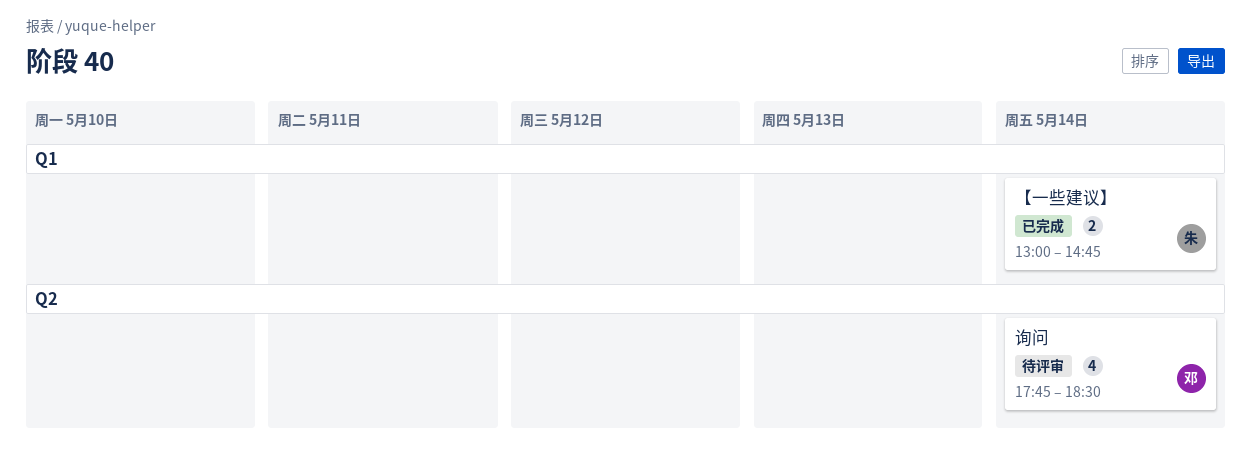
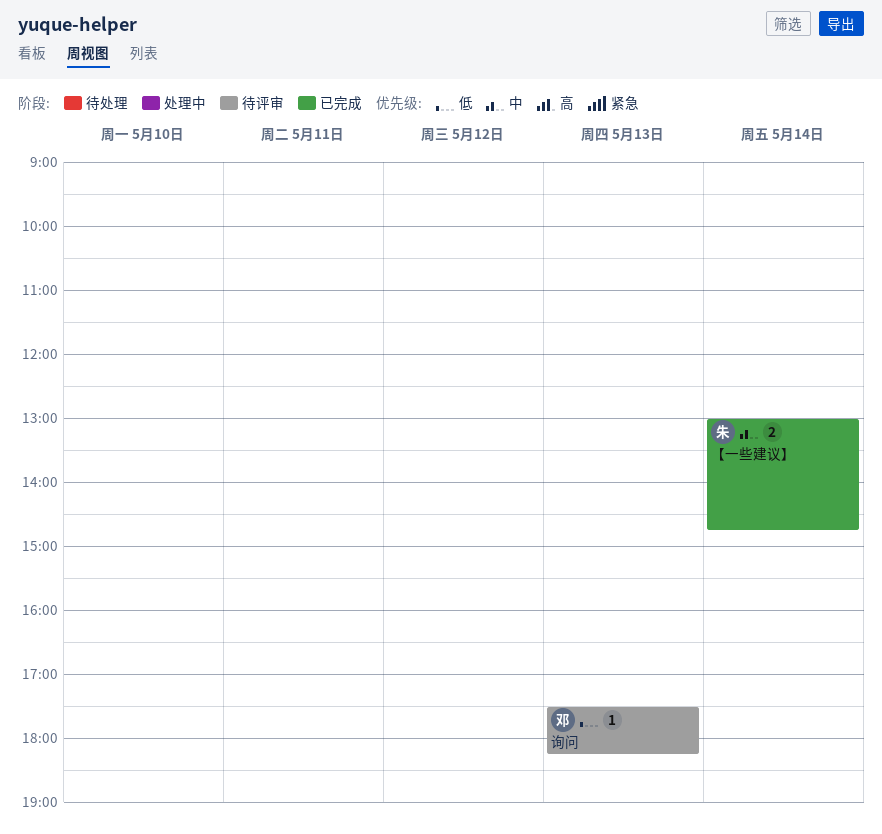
询问, estimate: 4 -> 1
询问, day: May 14 -> May 13
询问, begins: 17:45 -> 17:30
询问, ends: 18:30 -> 18:15

